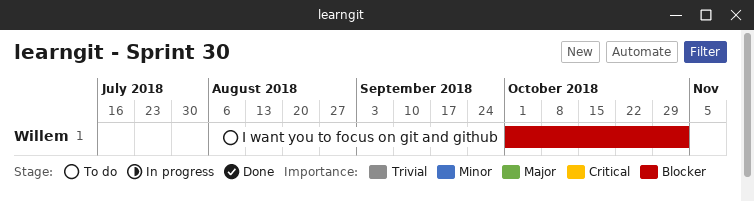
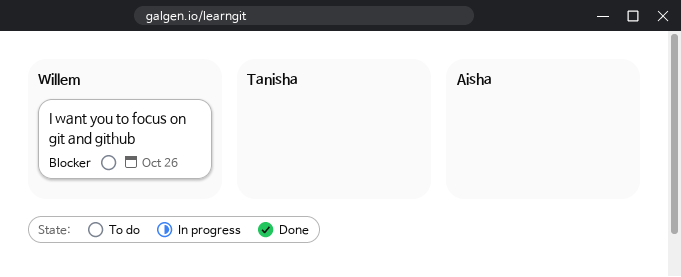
I want you to focus on git and github, due: Nov 2 -> Oct 26

